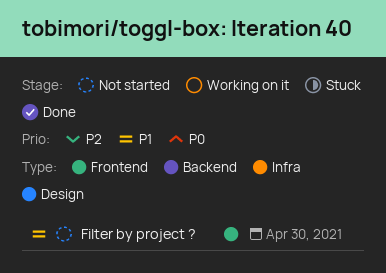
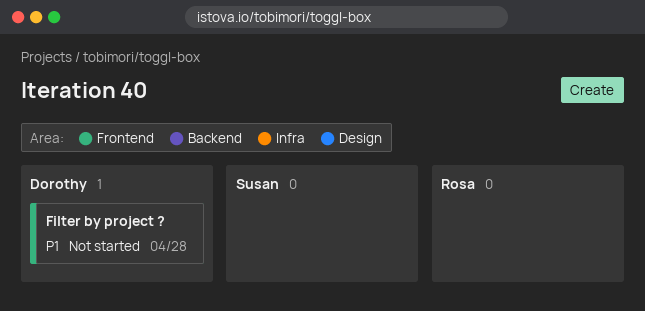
Filter by project ?, due: Apr 30 -> Apr 28

